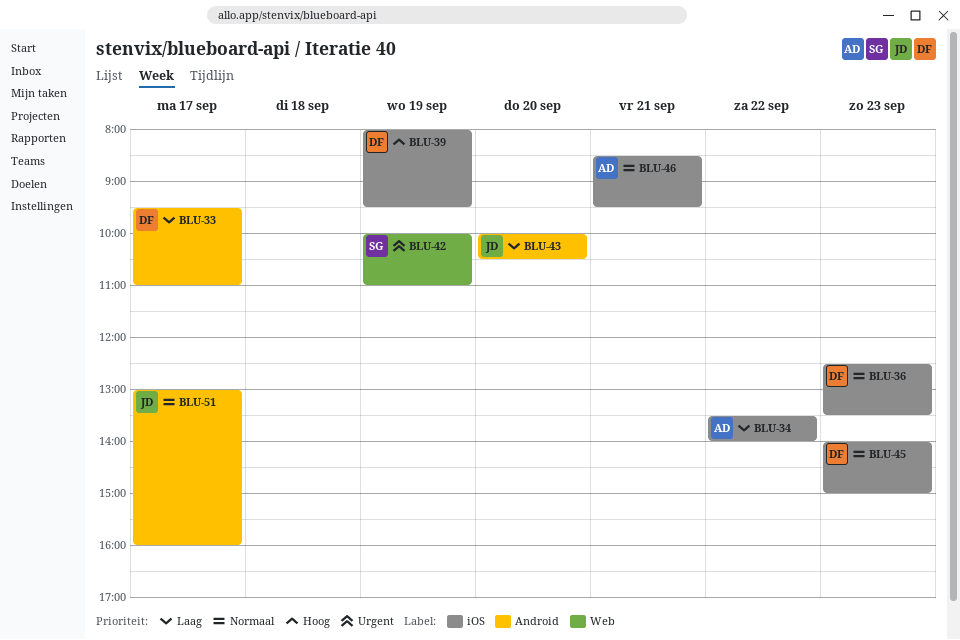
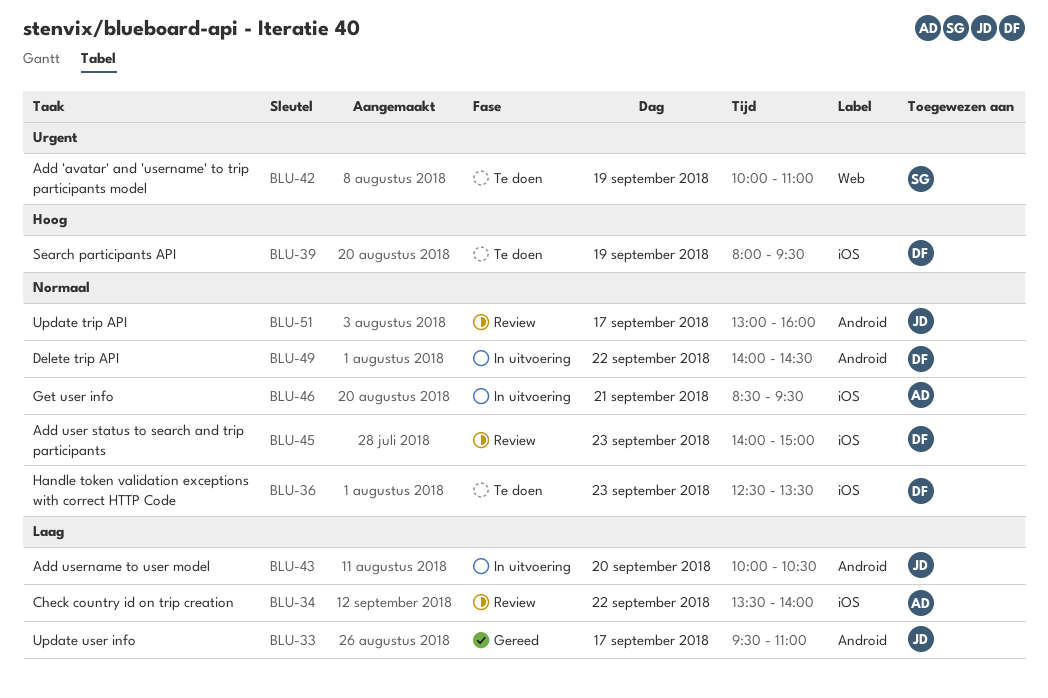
BLU-33, owner: DF -> JD
BLU-49: none -> present

